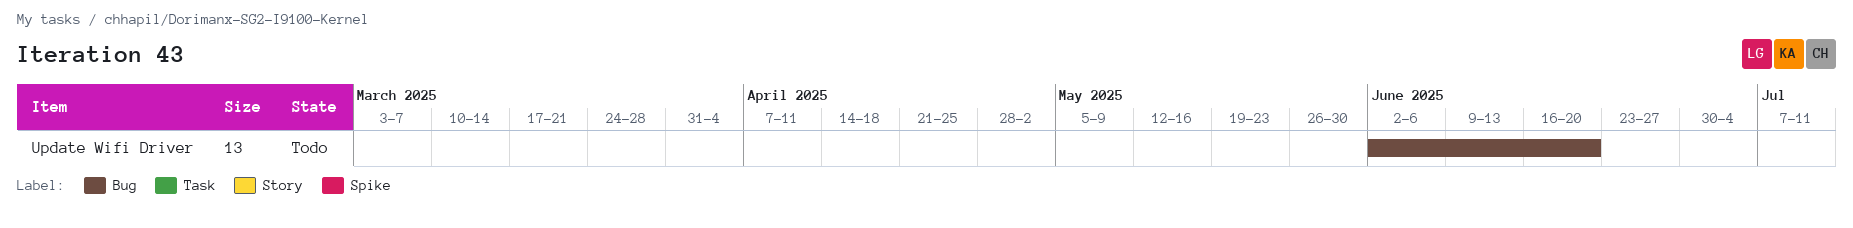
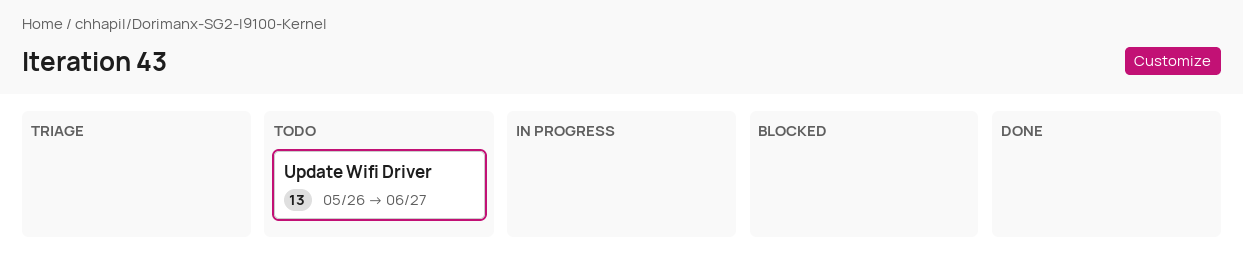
Update Wifi Driver, start: Jun 2 -> May 26
Update Wifi Driver, due: Jun 20 -> Jun 27

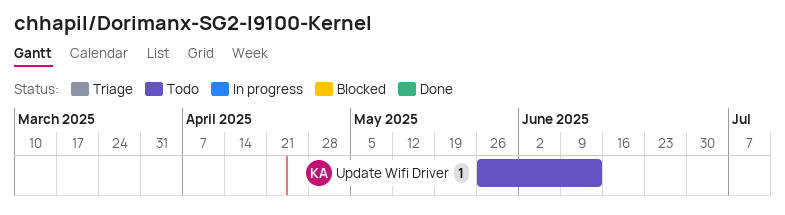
Update Wifi Driver, estimate: 13 -> 1
Update Wifi Driver, due: Jun 27 -> Jun 13

